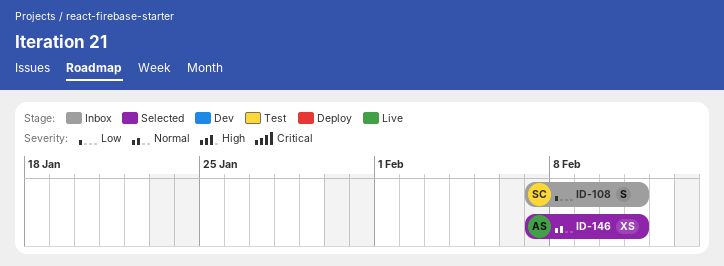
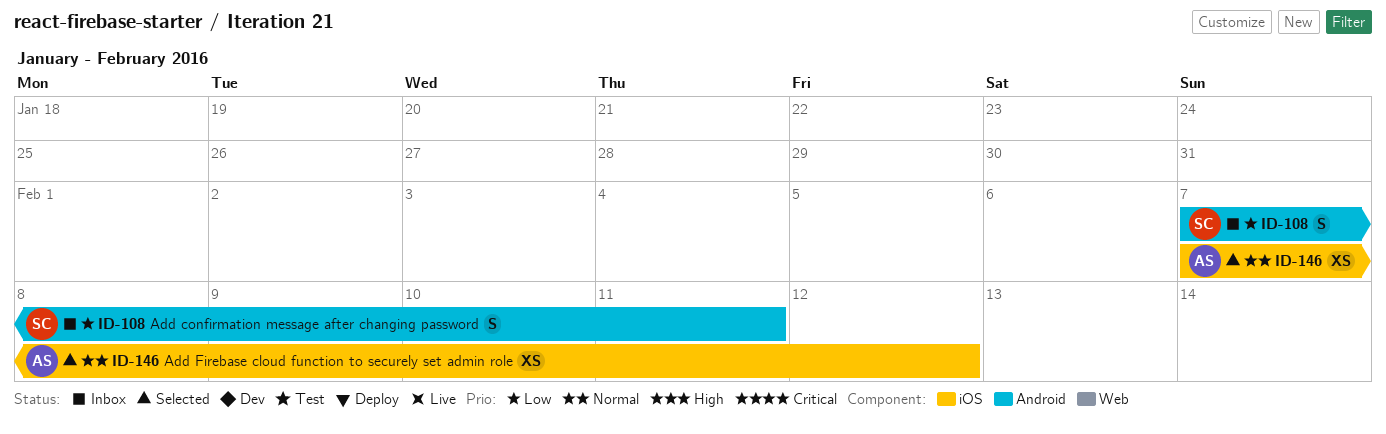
ID-146, due: Feb 11 -> Feb 12

